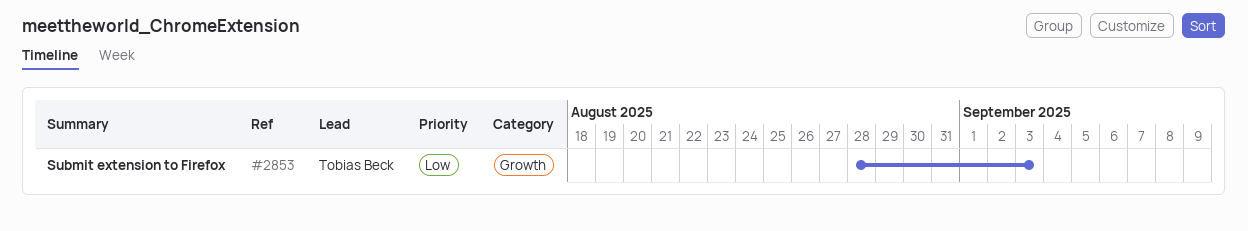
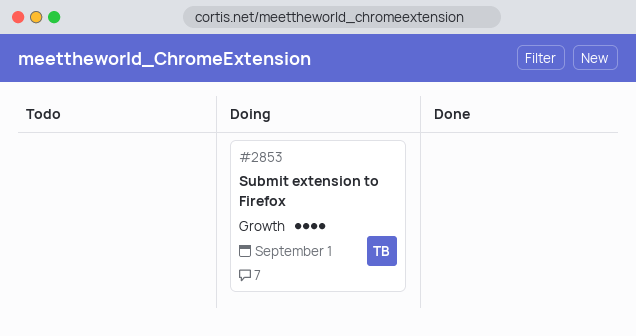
#2853, due: Sep 3 -> Sep 1

